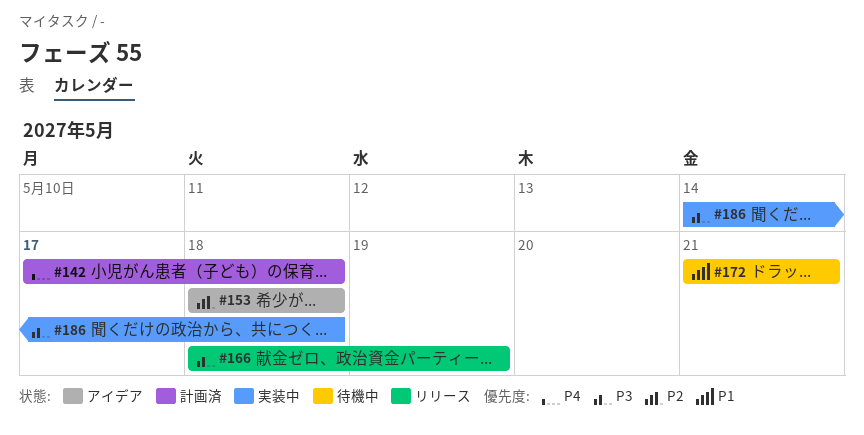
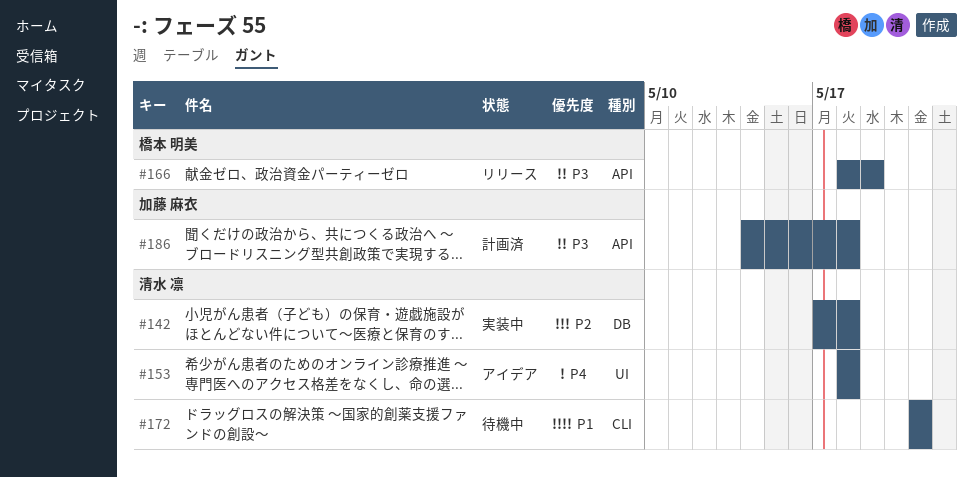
#142, status: 計画済 -> 実装中
#142, priority: P4 -> P2
#153, priority: P2 -> P4
#186, status: 実装中 -> 計画済

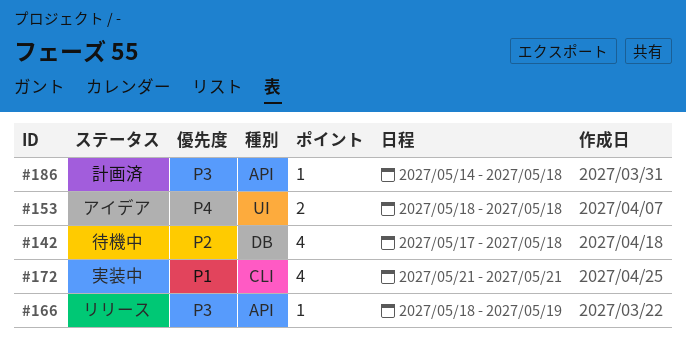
#142, status: 実装中 -> 待機中
#172, status: 待機中 -> 実装中

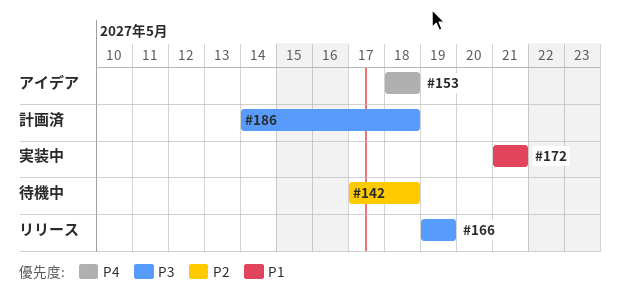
#166, start: May 18 -> May 19

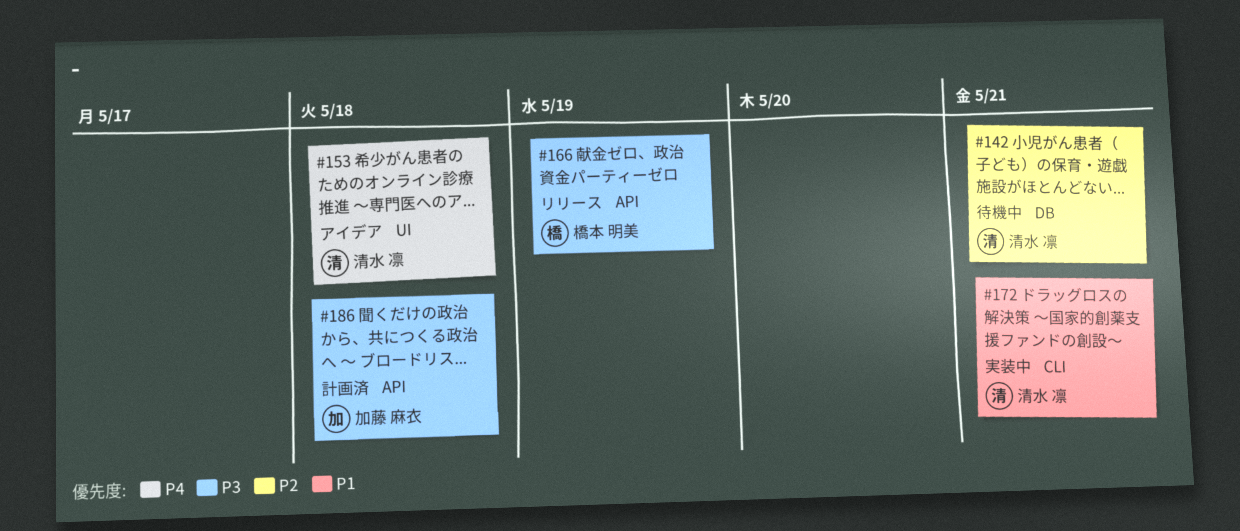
#142, due: May 18 -> May 21

